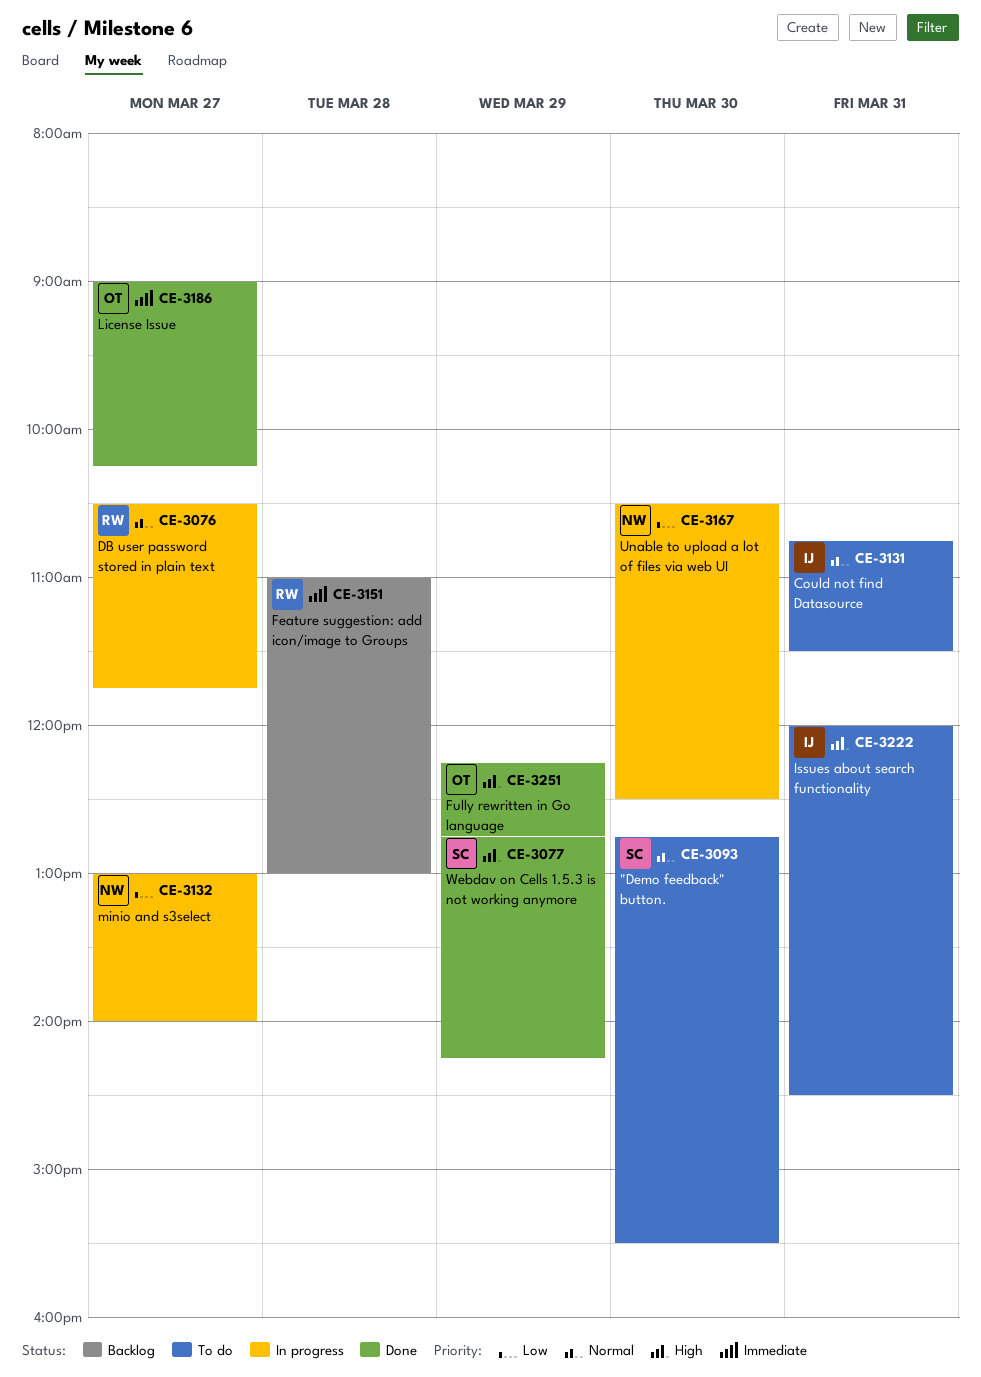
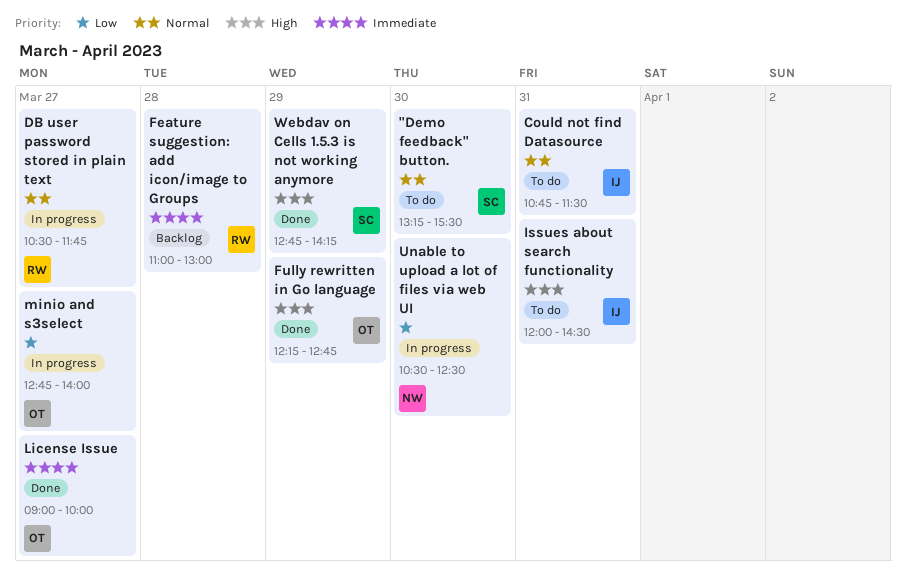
"Demo feedback" button., begins: 12:45 -> 13:15
License Issue, ends: 10:15 -> 10:00
minio and s3select, owner: NW -> OT
minio and s3select, begins: 13:00 -> 12:45

